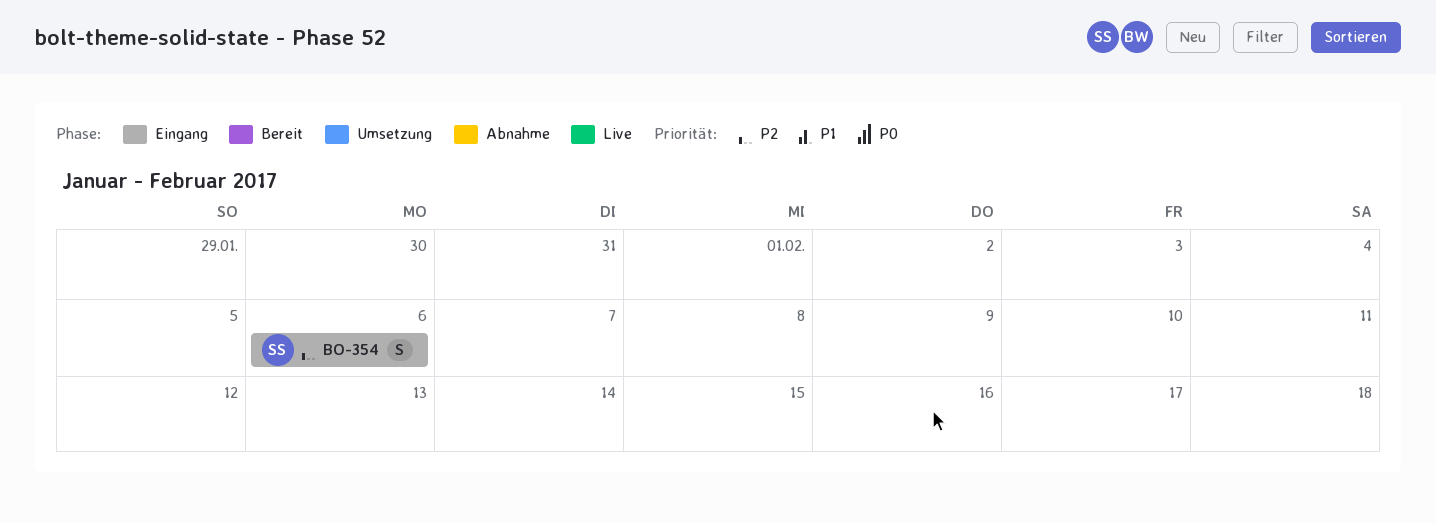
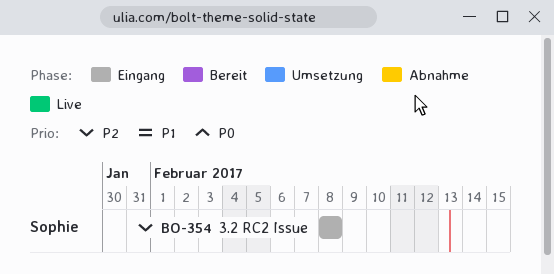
BO-354, start: Feb 6 -> Feb 8
BO-354, due: Feb 6 -> Feb 8

